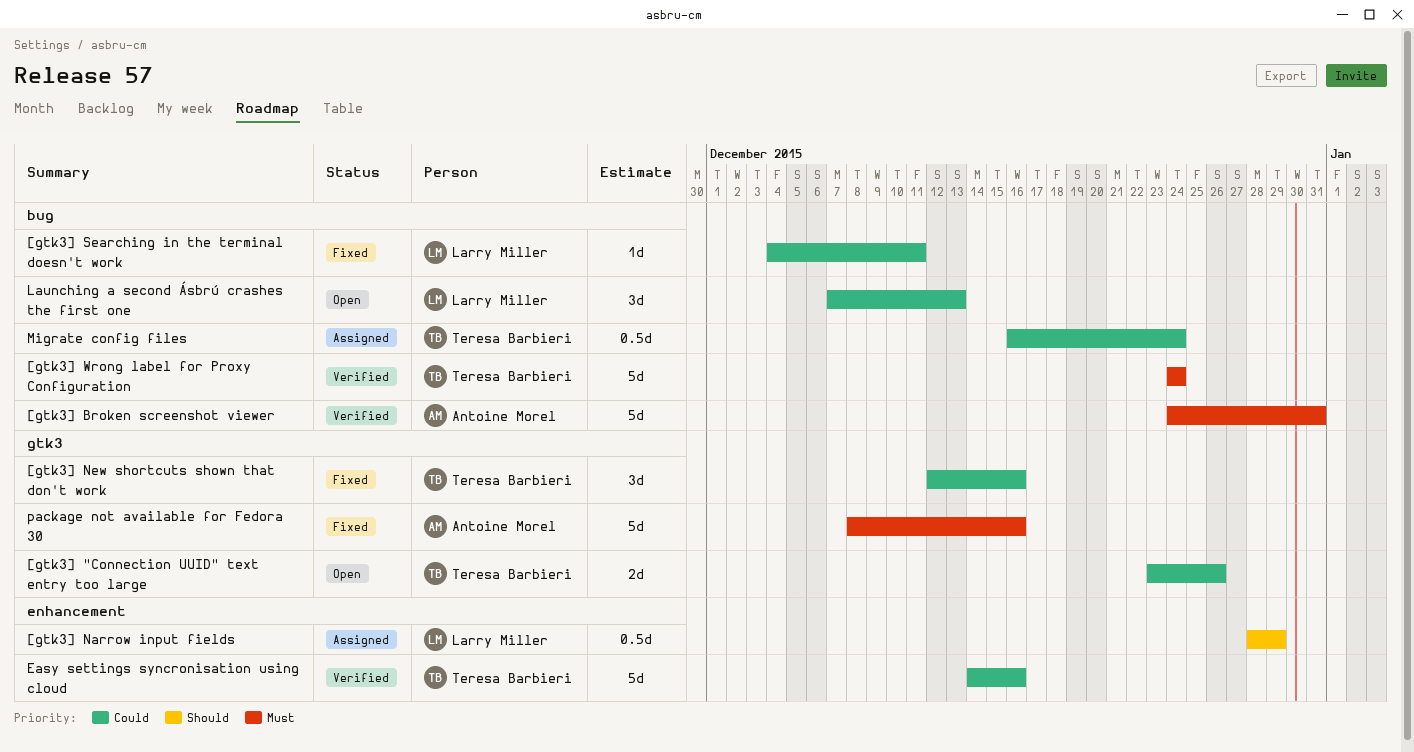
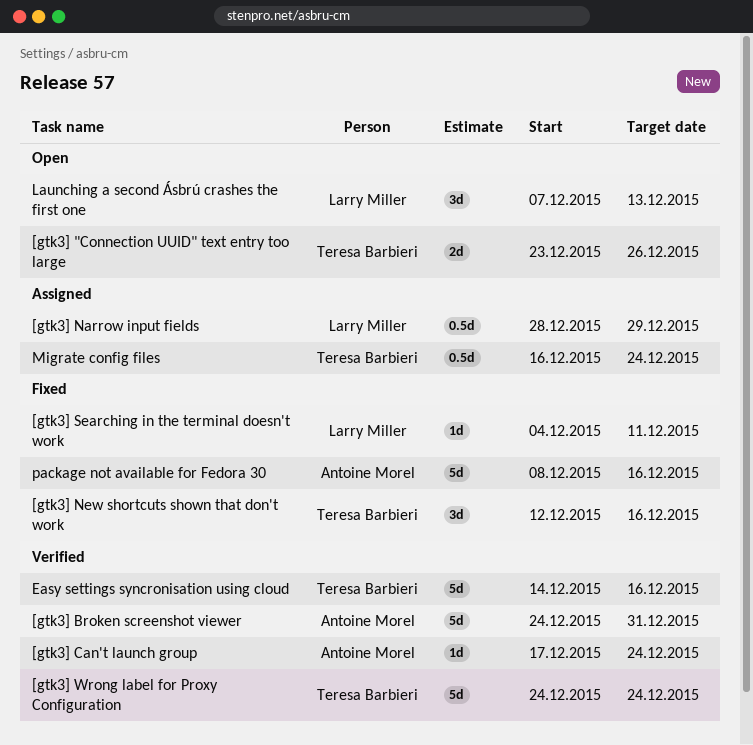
[gtk3] Can't launch group: none -> present

